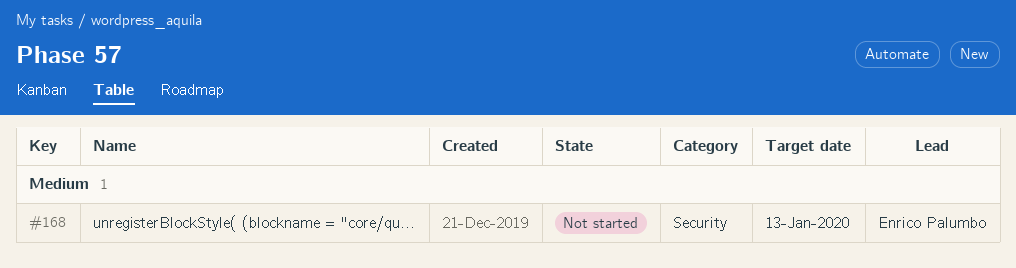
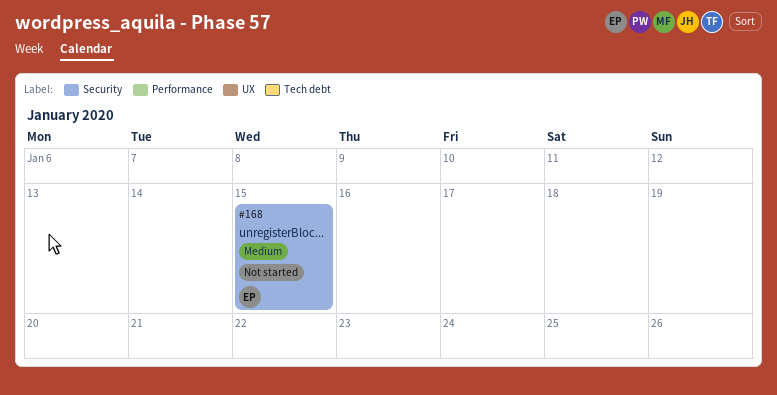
#168, due: Jan 13 -> Jan 15

